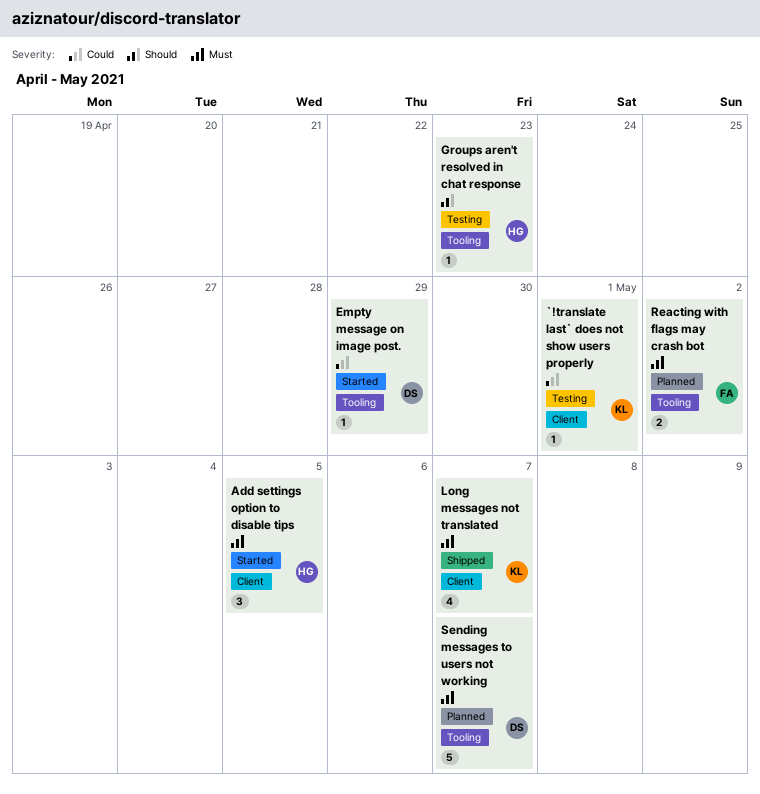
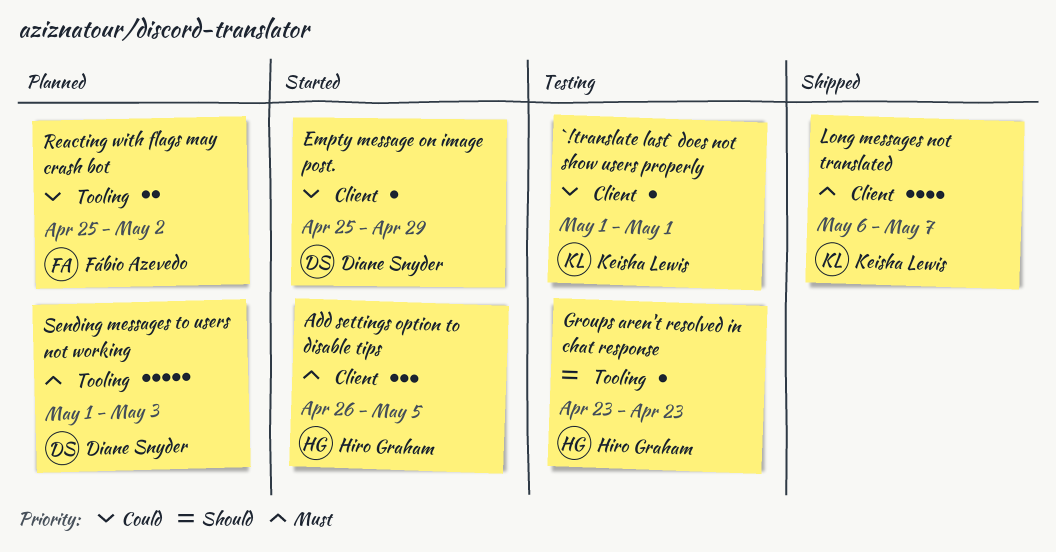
Empty message on image post., label: Tooling -> Client
Reacting with flags may crash bot, priority: Must -> Could
Sending messages to users not working, due: May 7 -> May 3

